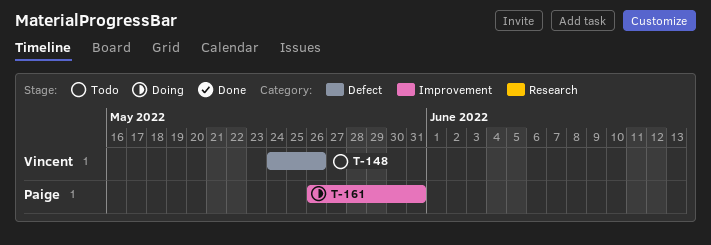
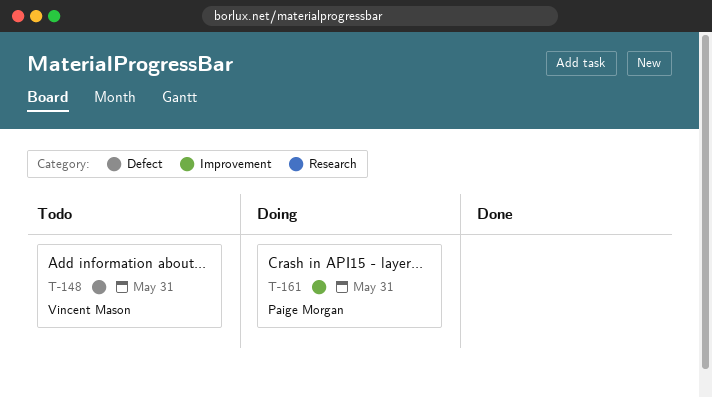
T-148, due: May 26 -> May 31

